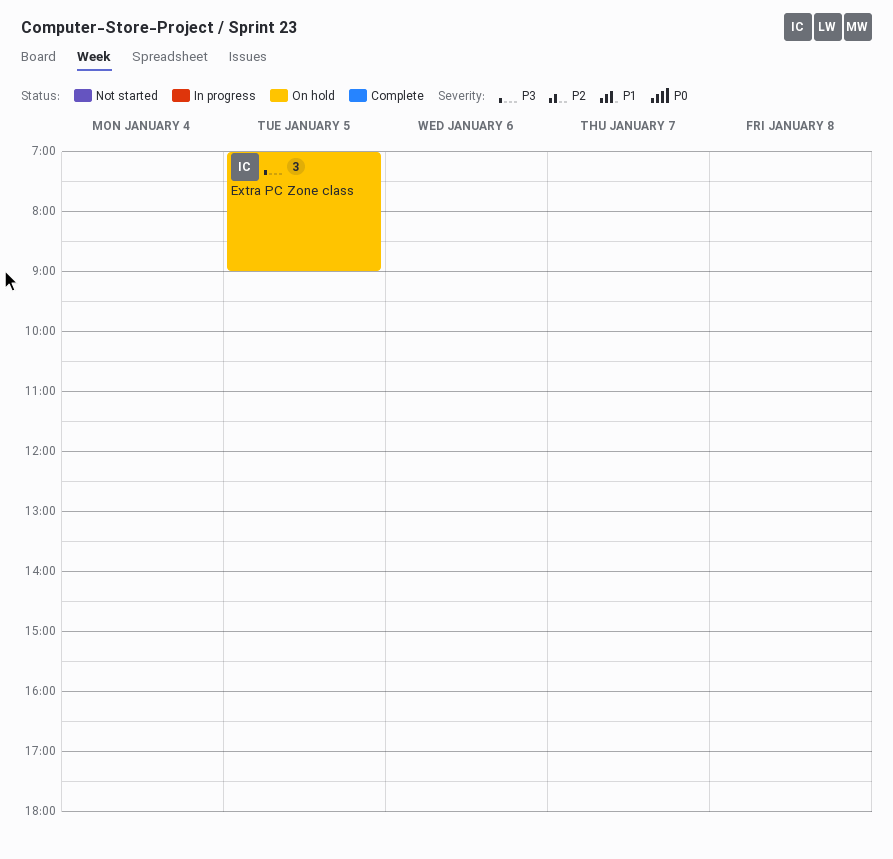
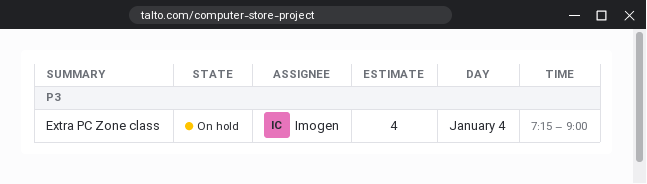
Extra PC Zone class, estimate: 3 -> 4
Extra PC Zone class, day: Jan 5 -> Jan 4
Extra PC Zone class, begins: 07:00 -> 07:15

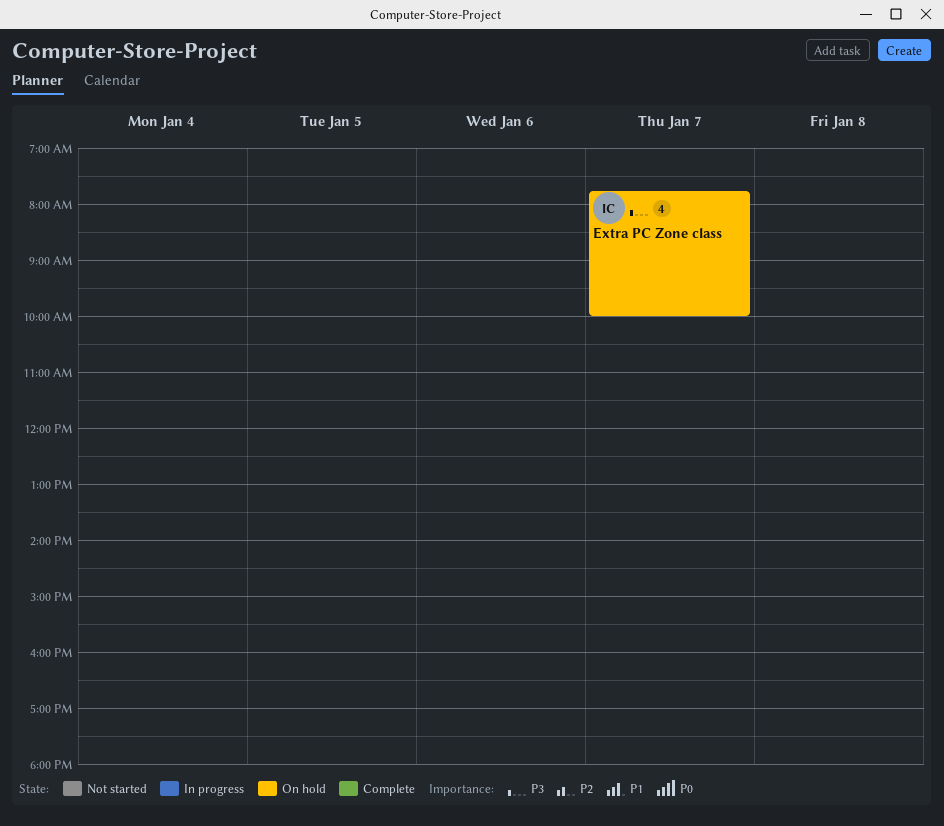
Extra PC Zone class, day: Jan 4 -> Jan 7
Extra PC Zone class, begins: 07:15 -> 07:45
Extra PC Zone class, ends: 09:00 -> 10:00

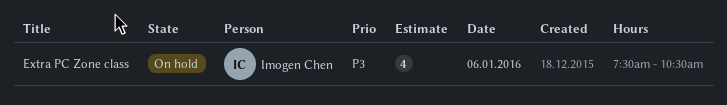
Extra PC Zone class, day: Jan 7 -> Jan 6
Extra PC Zone class, begins: 07:45 -> 07:30
Extra PC Zone class, ends: 10:00 -> 10:30

